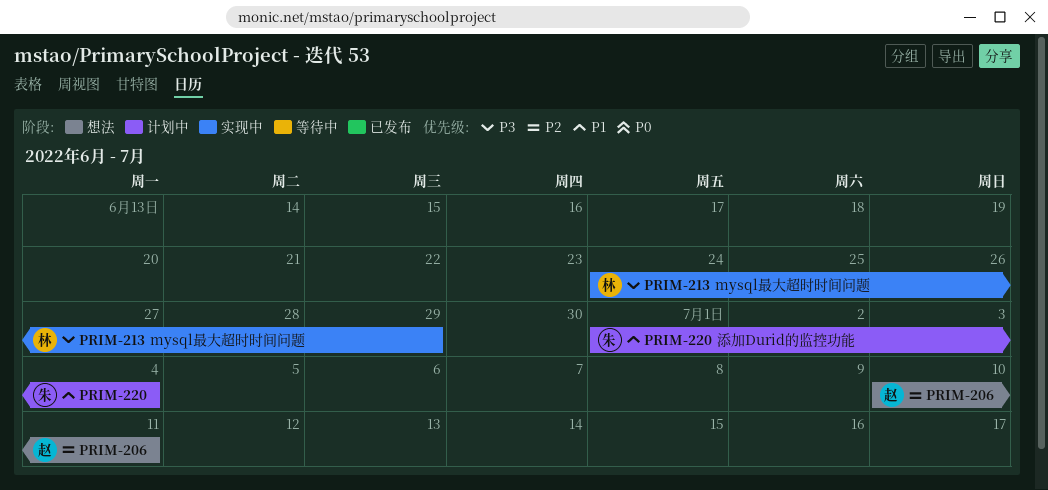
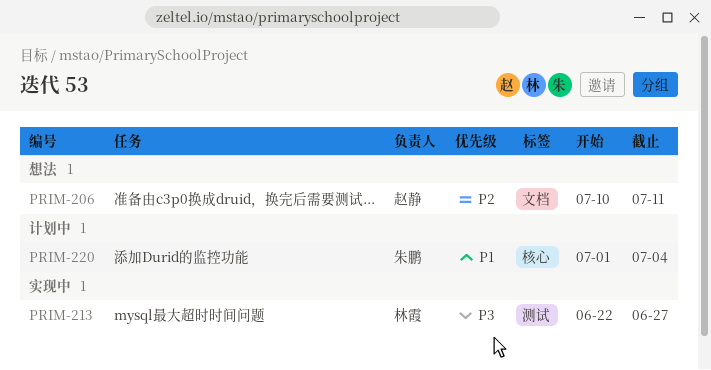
PRIM-213, start: Jun 24 -> Jun 22
PRIM-213, due: Jun 29 -> Jun 27

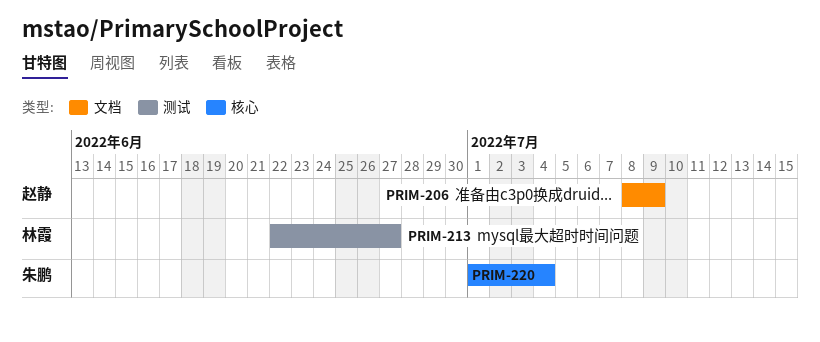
PRIM-206, start: Jul 10 -> Jul 8
PRIM-206, due: Jul 11 -> Jul 9

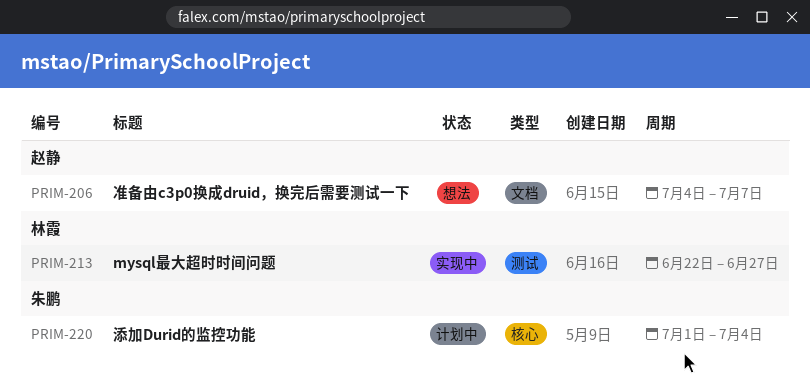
PRIM-206, start: Jul 8 -> Jul 4
PRIM-206, due: Jul 9 -> Jul 7

